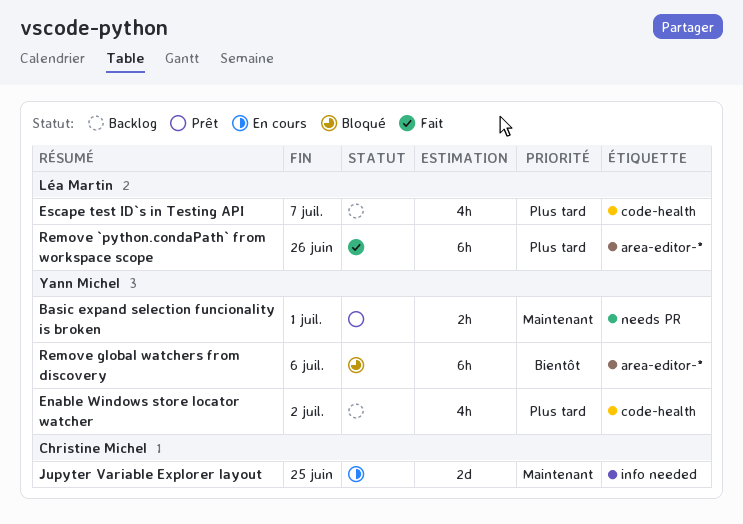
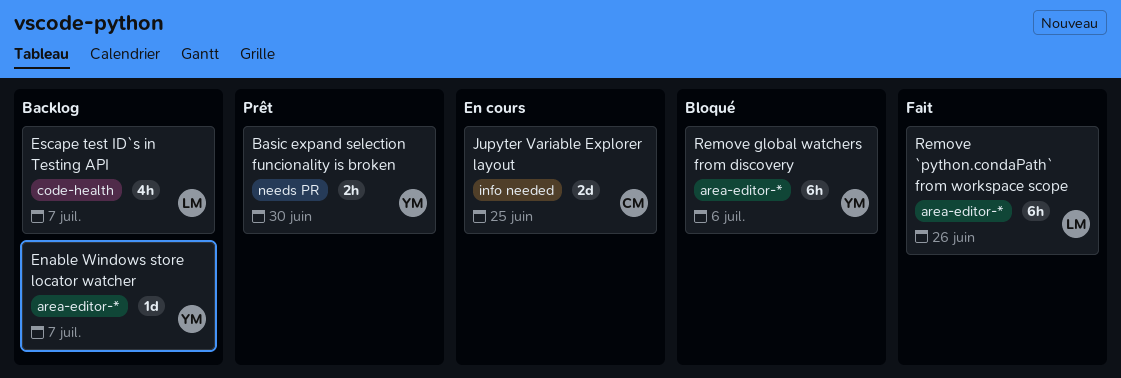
Basic expand selection funcionality is broken, due: Jul 1 -> Jun 30
Enable Windows store locator watcher, label: code-health -> area-editor-*
Enable Windows store locator watcher, estimate: 4h -> 1d
Enable Windows store locator watcher, due: Jul 2 -> Jul 7

